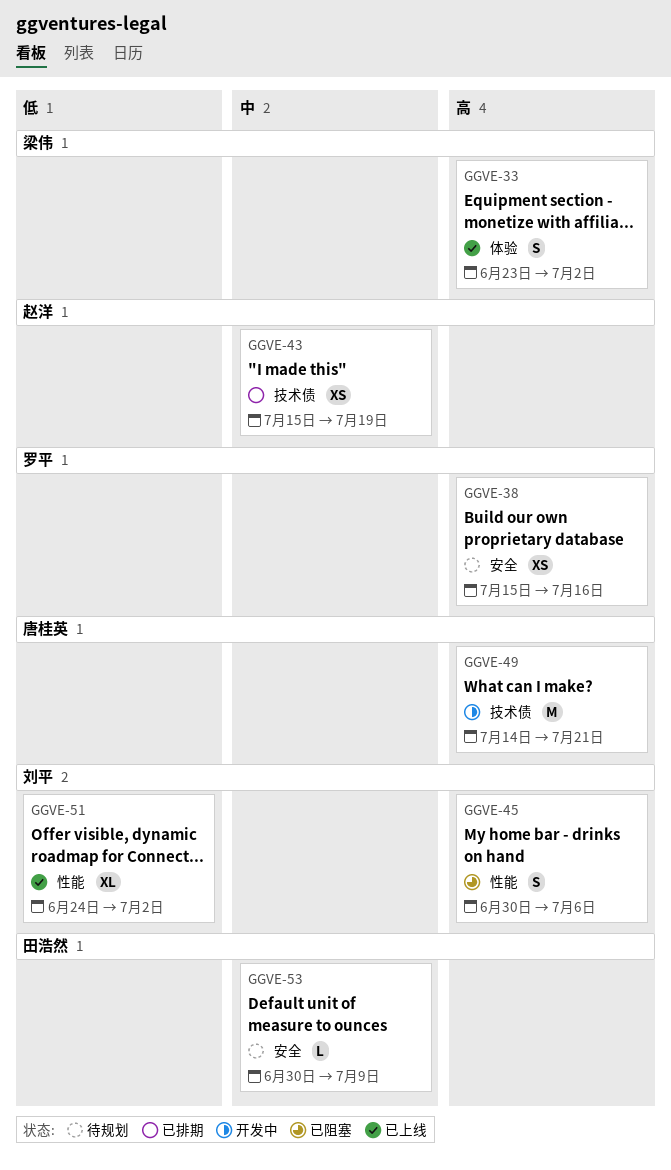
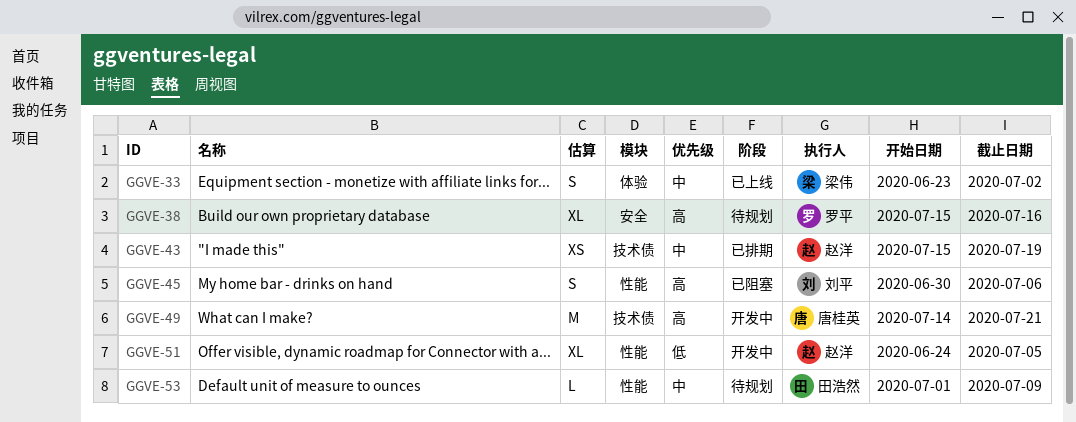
GGVE-33, priority: 高 -> 中
GGVE-38, estimate: XS -> XL
GGVE-51, status: 已上线 -> 开发中
GGVE-51, owner: 刘平 -> 赵洋
GGVE-51, due: Jul 2 -> Jul 5
GGVE-53, label: 安全 -> 性能
GGVE-53, start: Jun 30 -> Jul 1

